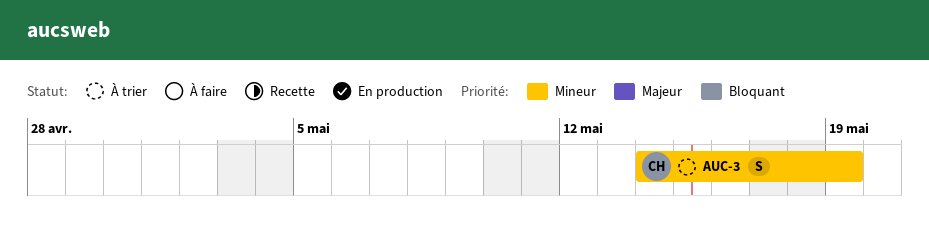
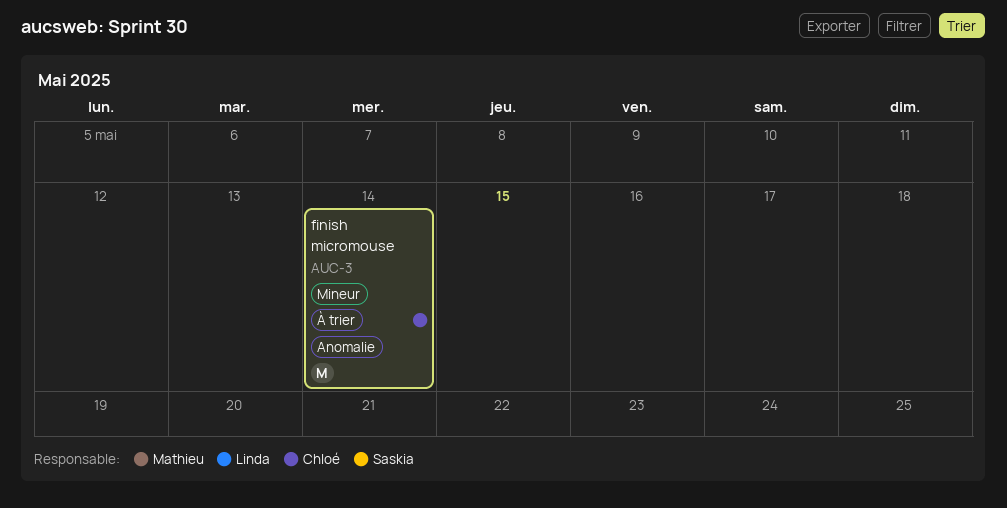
AUC-3, estimate: S -> M
AUC-3, due: May 19 -> May 14

